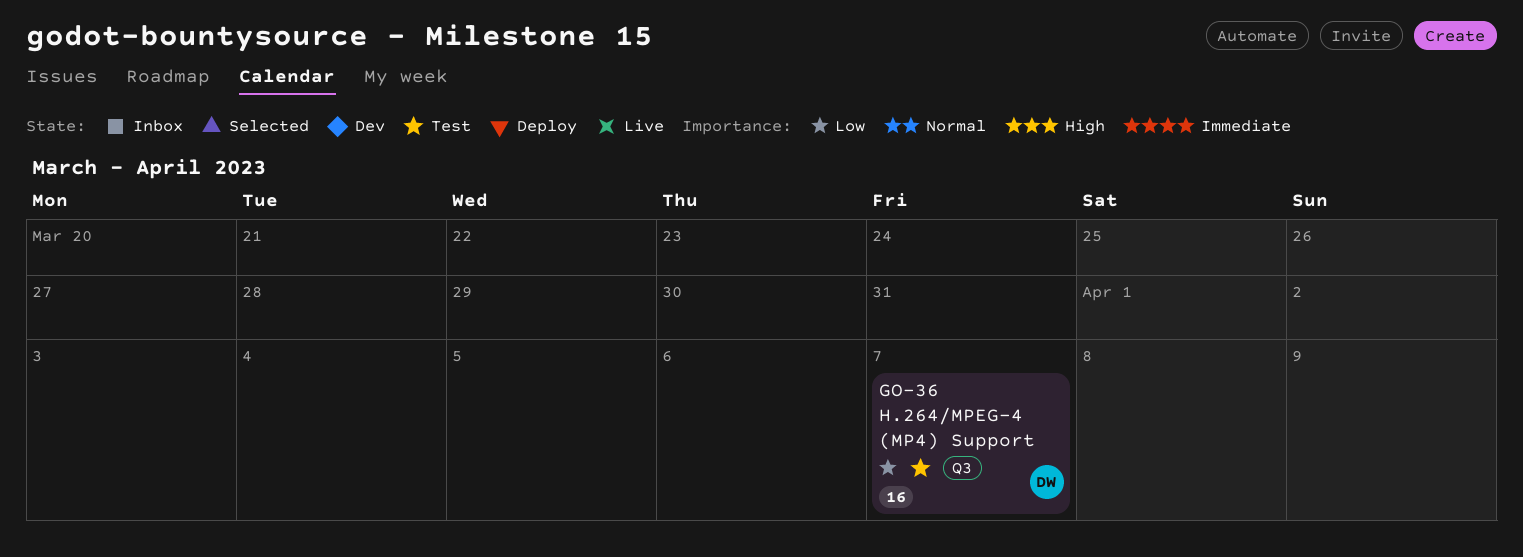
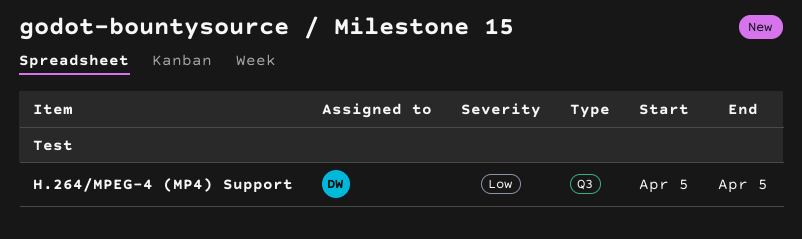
H.264/MPEG-4 (MP4) Support, due: Apr 7 -> Apr 5

